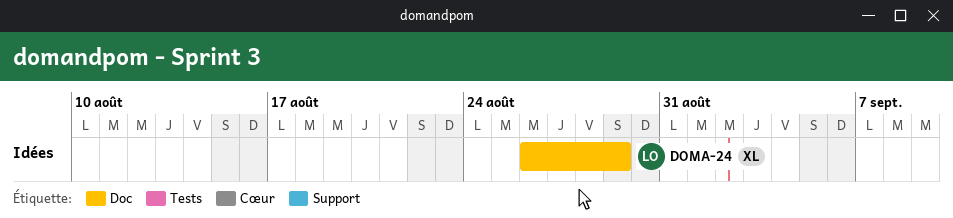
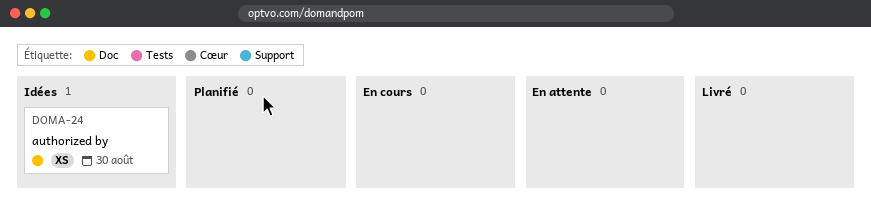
DOMA-24, estimate: XL -> XS
DOMA-24, due: Aug 29 -> Aug 30

